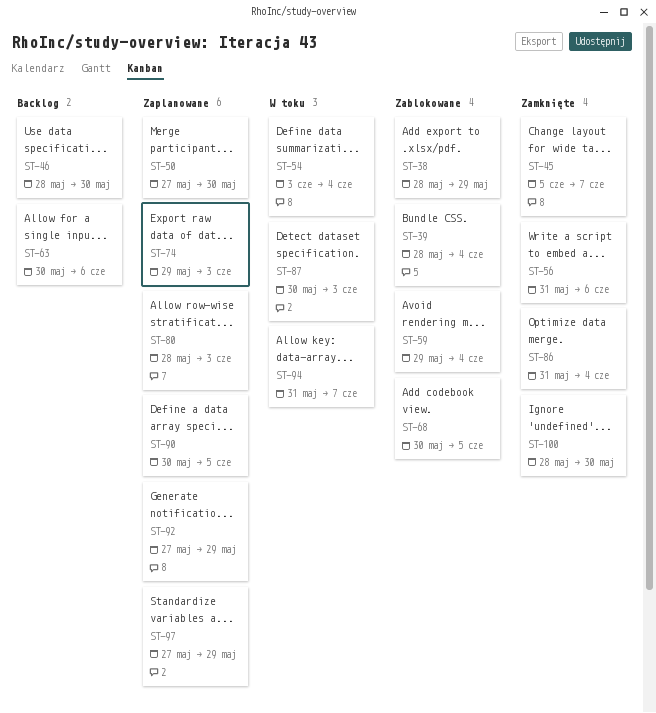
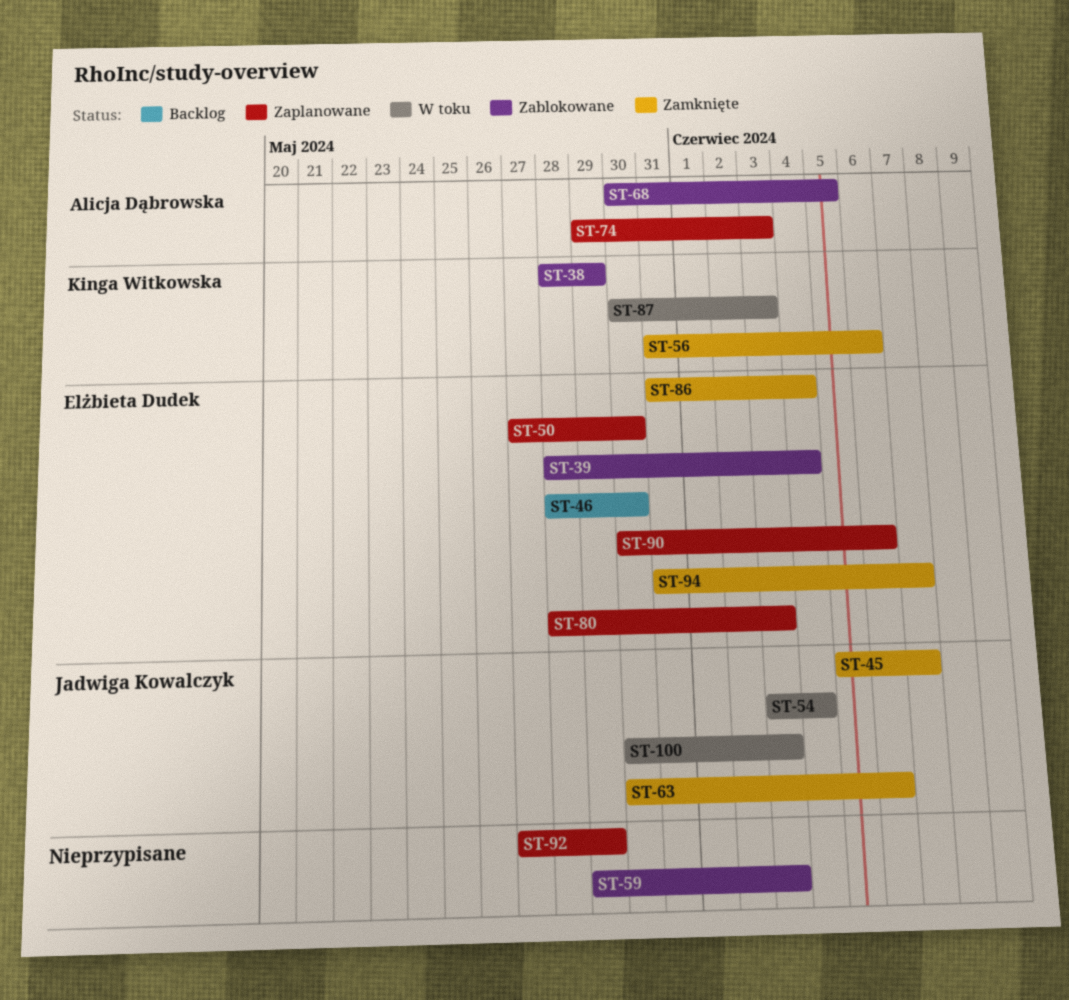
ST-59, due: Jun 4 -> Jun 3
ST-63, status: Backlog -> Zamknięte
ST-90, due: Jun 5 -> Jun 6
ST-94, status: W toku -> Zamknięte
ST-97: present -> none
ST-100, status: Zamknięte -> W toku
ST-100, start: May 28 -> May 30
ST-100, due: May 30 -> Jun 3

